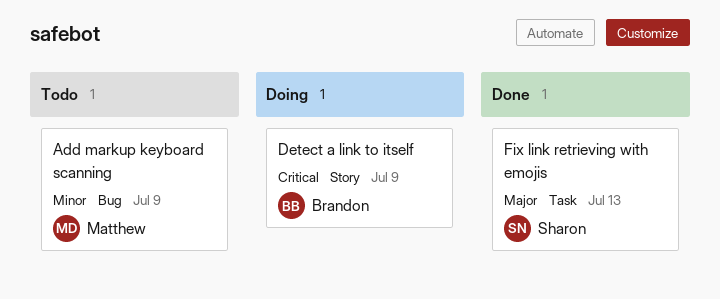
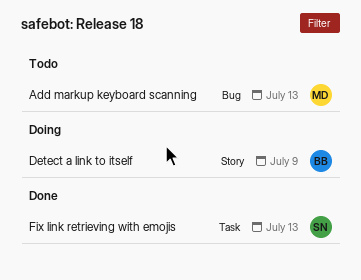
Add markup keyboard scanning, due: Jul 9 -> Jul 13

